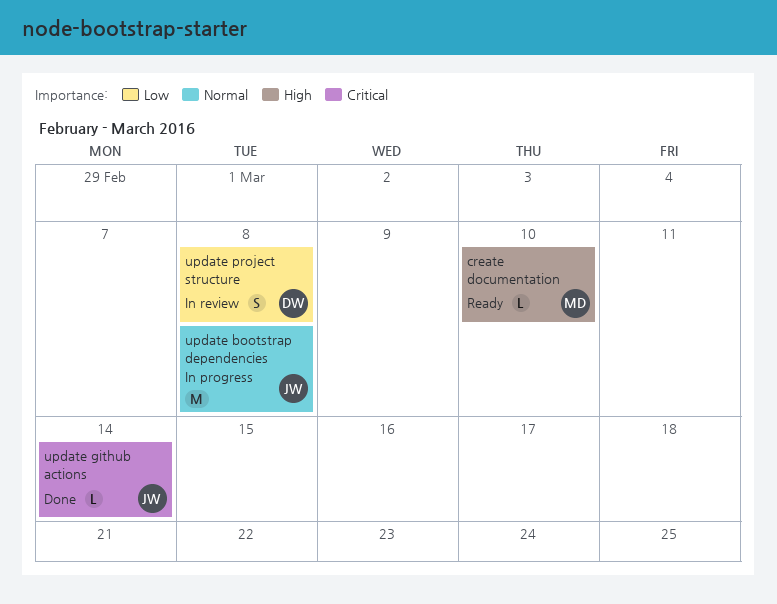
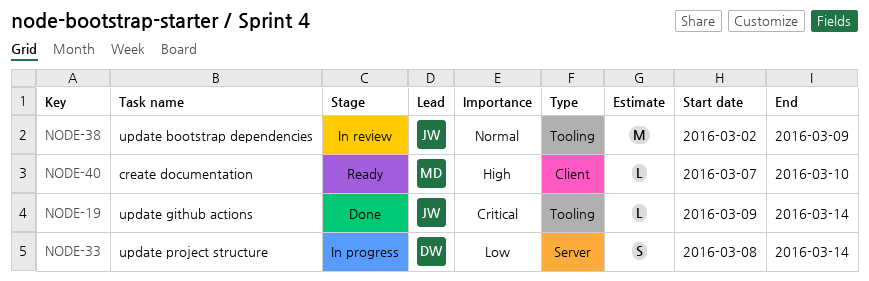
update bootstrap dependencies, status: In progress -> In review
update bootstrap dependencies, due: Mar 8 -> Mar 9
update project structure, status: In review -> In progress
update project structure, due: Mar 8 -> Mar 14

